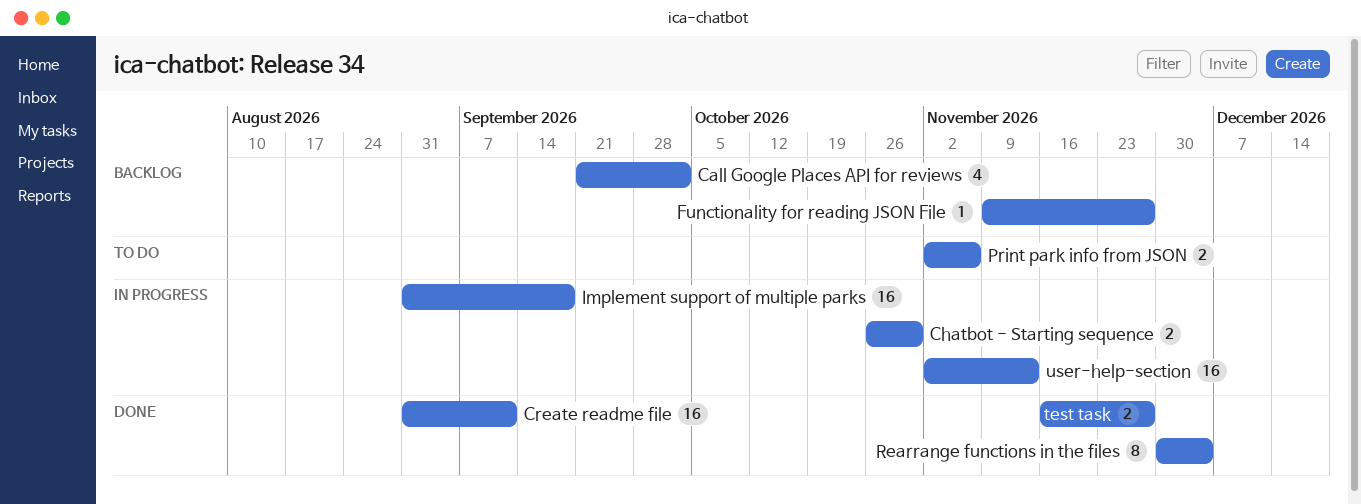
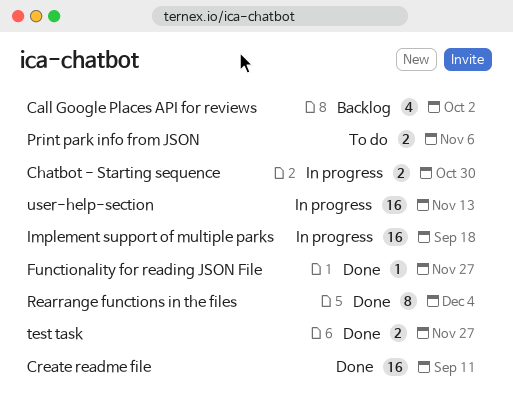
Functionality for reading JSON File, status: Backlog -> Done

